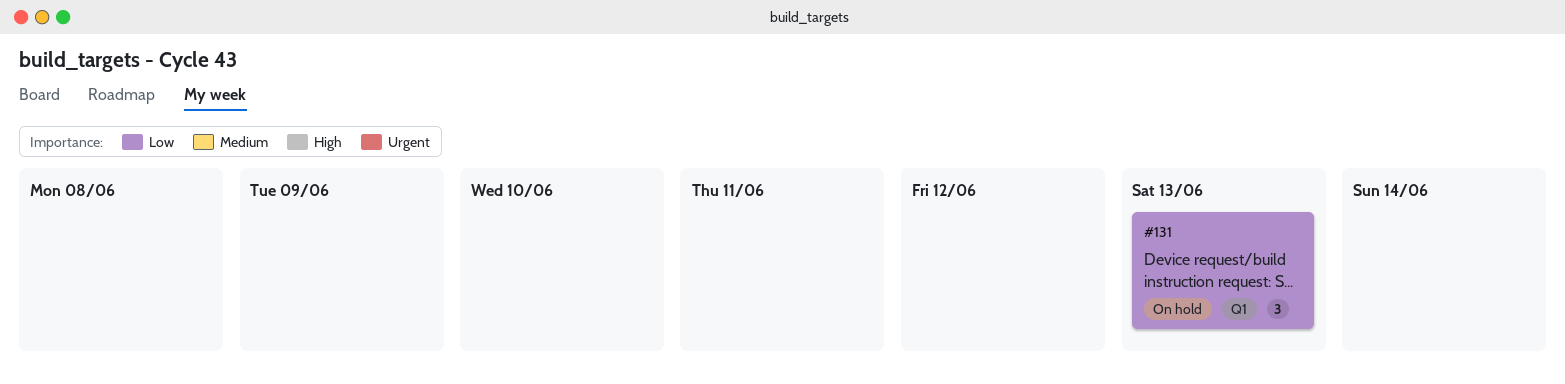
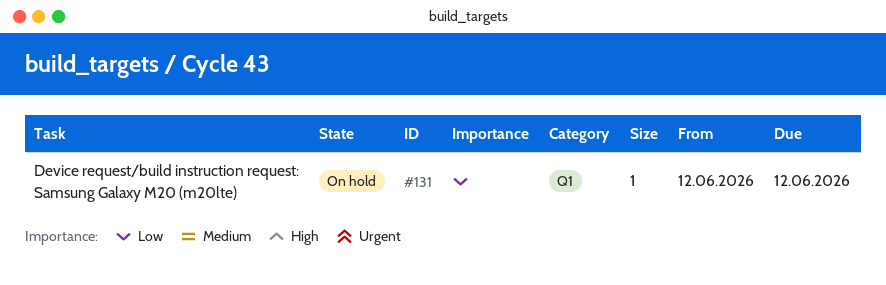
#131, estimate: 3 -> 1
#131, due: Jun 13 -> Jun 12

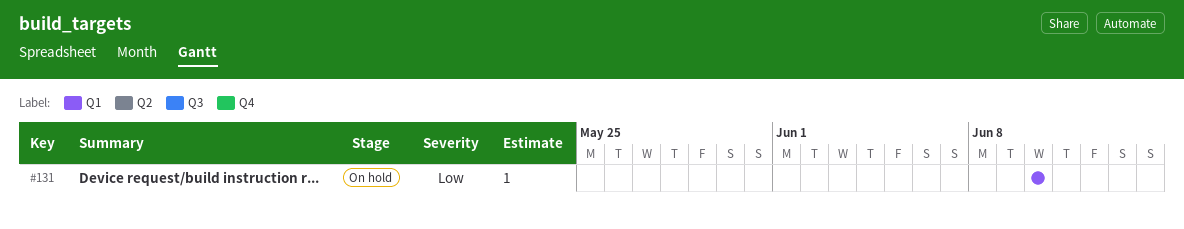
#131, start: Jun 12 -> Jun 10
#131, due: Jun 12 -> Jun 10

